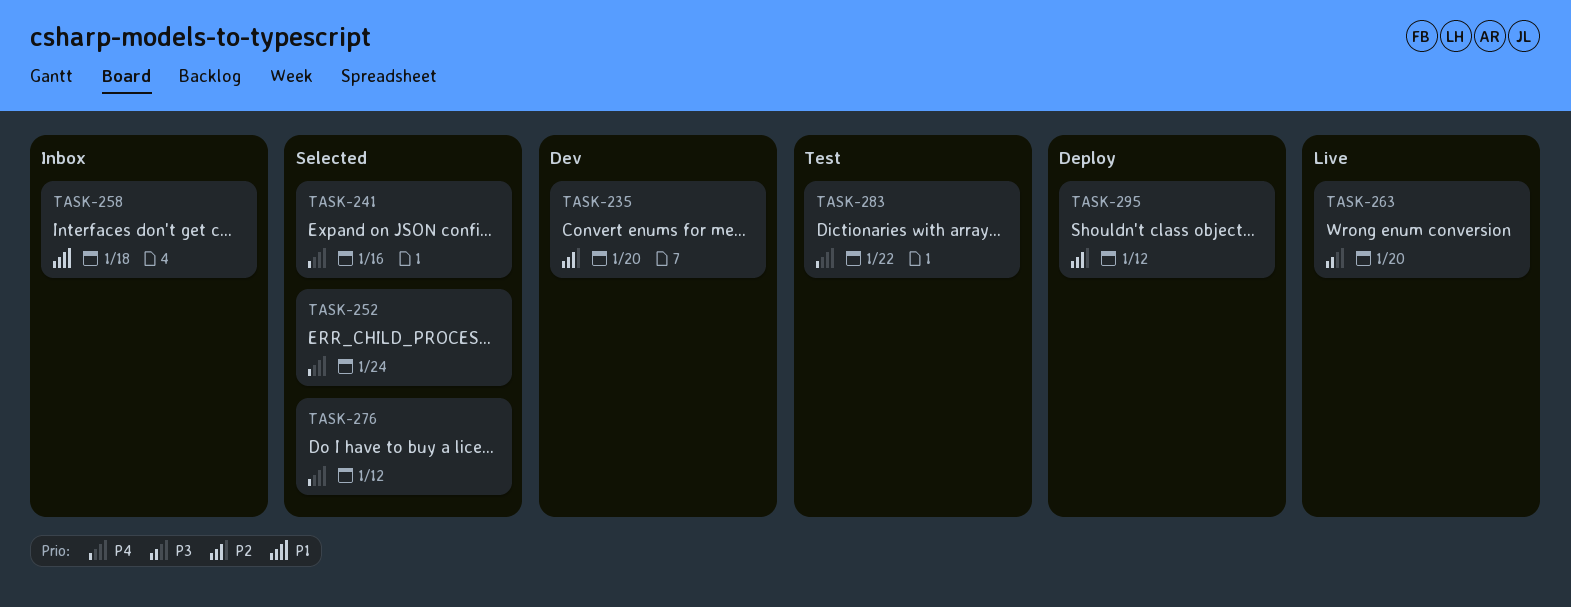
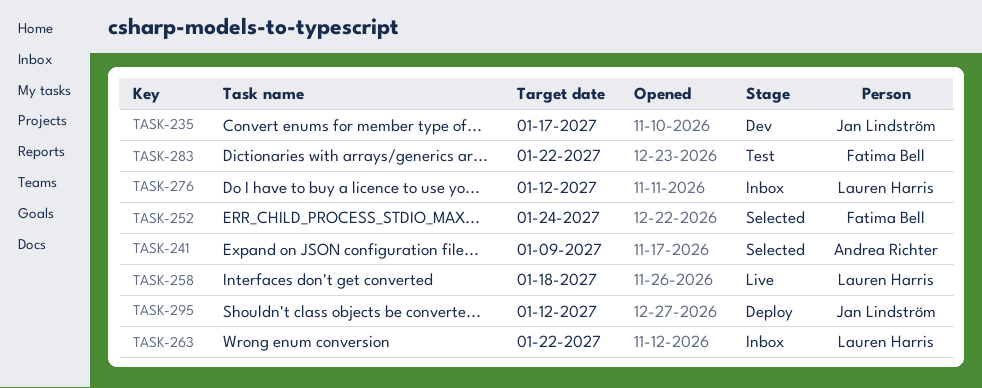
TASK-235, due: Jan 20 -> Jan 17
TASK-241, due: Jan 16 -> Jan 9
TASK-258, status: Inbox -> Live
TASK-263, status: Live -> Inbox
TASK-263, due: Jan 20 -> Jan 22
TASK-276, status: Selected -> Inbox

